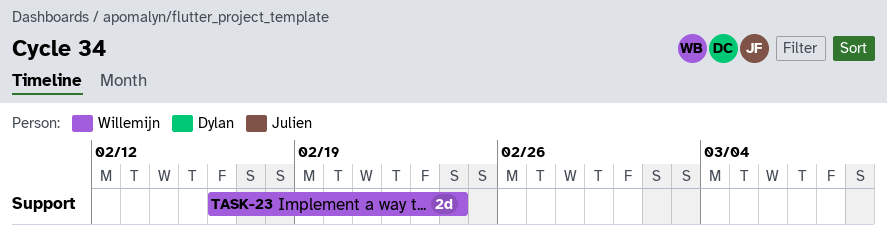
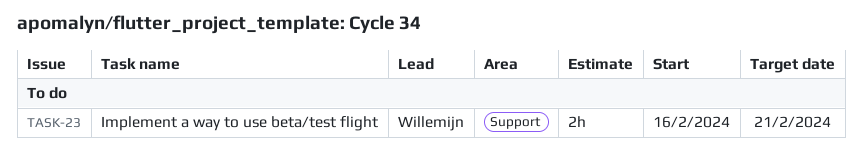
TASK-23, estimate: 2d -> 2h
TASK-23, due: Feb 24 -> Feb 21

